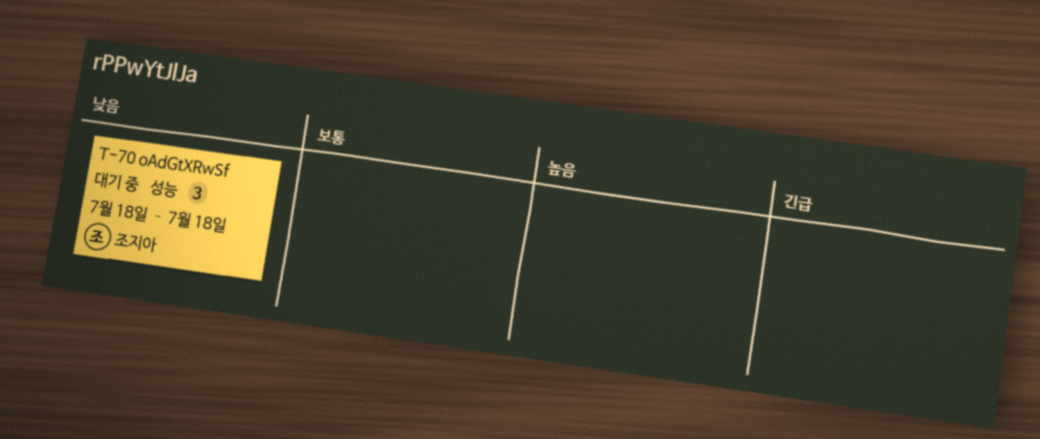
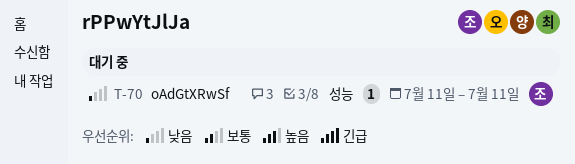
T-70, estimate: 3 -> 1
T-70, start: Jul 18 -> Jul 11
T-70, due: Jul 18 -> Jul 11

